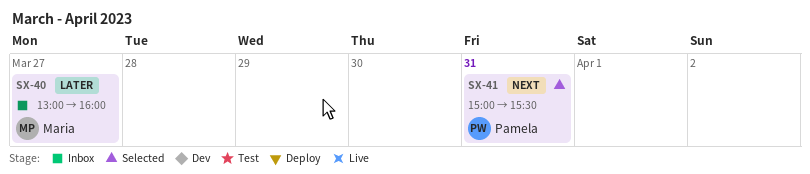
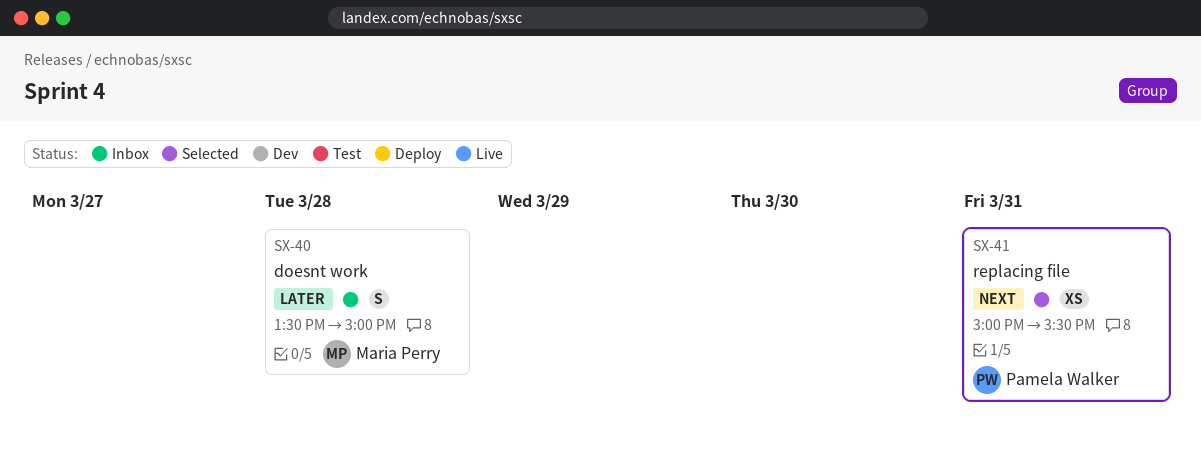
SX-40, day: Mar 27 -> Mar 28
SX-40, begins: 13:00 -> 13:30
SX-40, ends: 16:00 -> 15:00

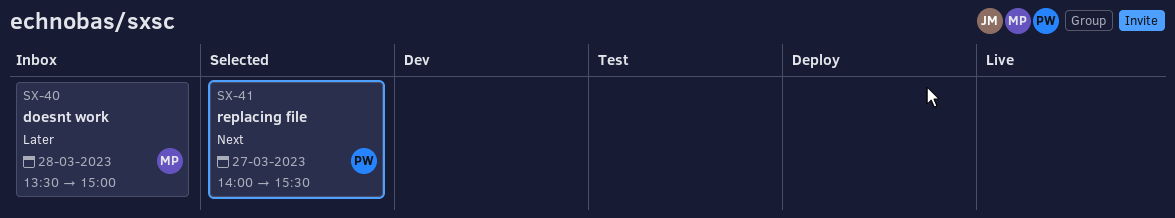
SX-41, day: Mar 31 -> Mar 27
SX-41, begins: 15:00 -> 14:00

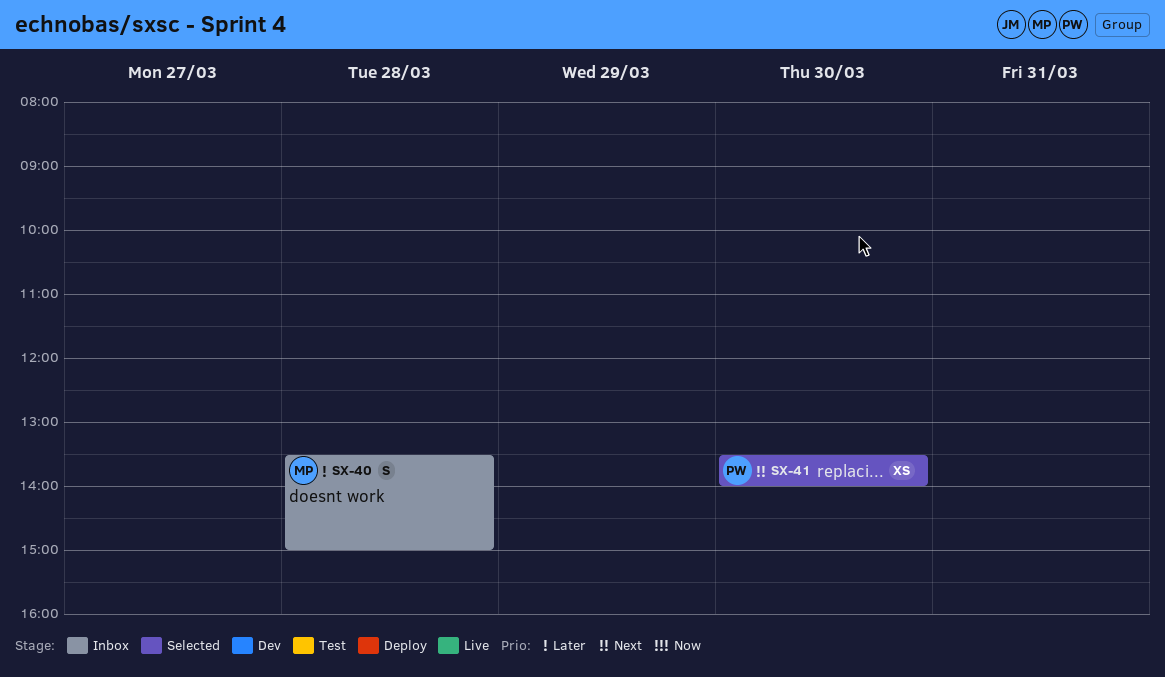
SX-41, day: Mar 27 -> Mar 30
SX-41, begins: 14:00 -> 13:30
SX-41, ends: 15:30 -> 14:00

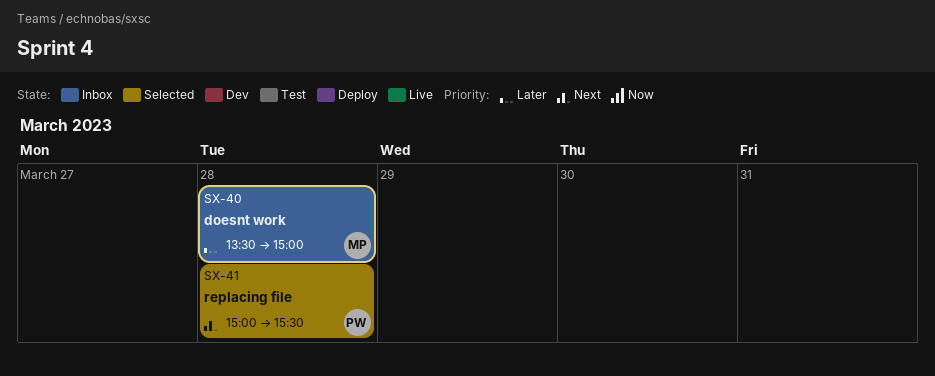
SX-41, day: Mar 30 -> Mar 28
SX-41, begins: 13:30 -> 15:00
SX-41, ends: 14:00 -> 15:30

